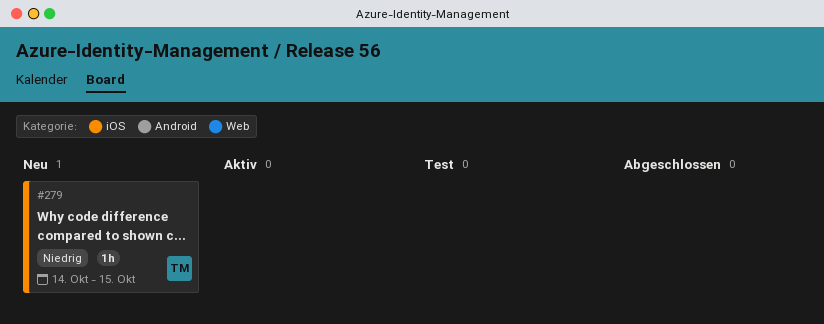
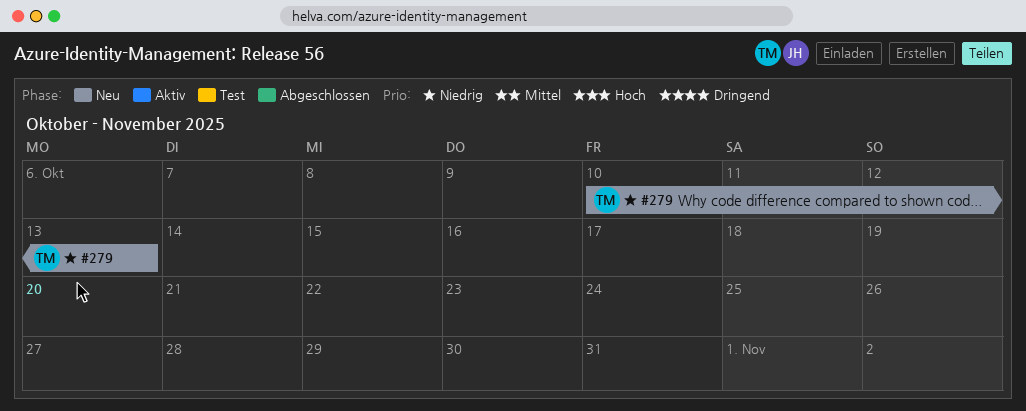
#279, start: Oct 14 -> Oct 10
#279, due: Oct 15 -> Oct 13

